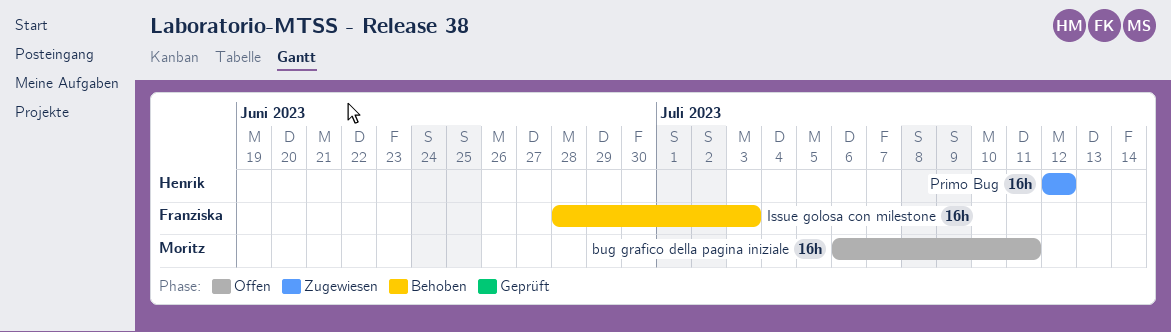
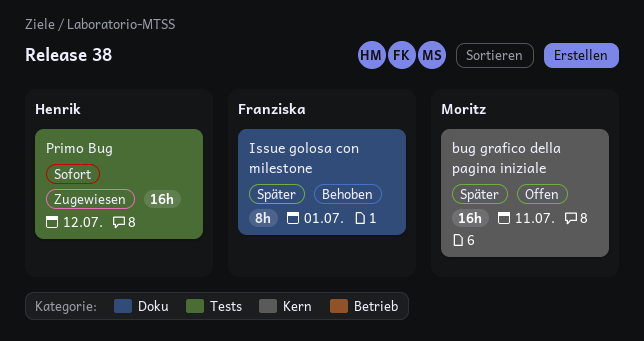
Issue golosa con milestone, estimate: 16h -> 8h
Issue golosa con milestone, due: Jul 3 -> Jul 1

